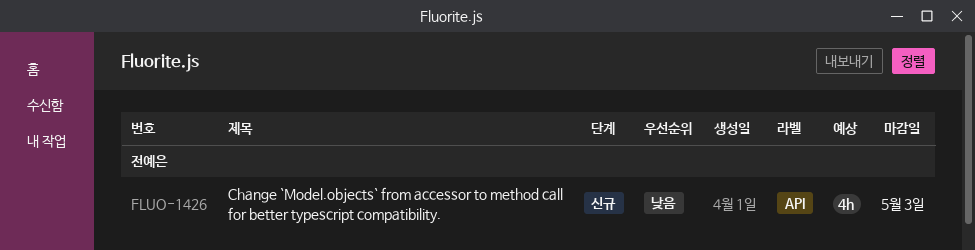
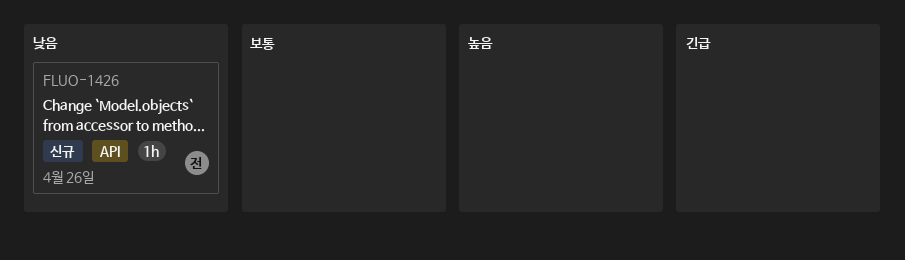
FLUO-1426, estimate: 4h -> 1h
FLUO-1426, due: May 3 -> Apr 26

